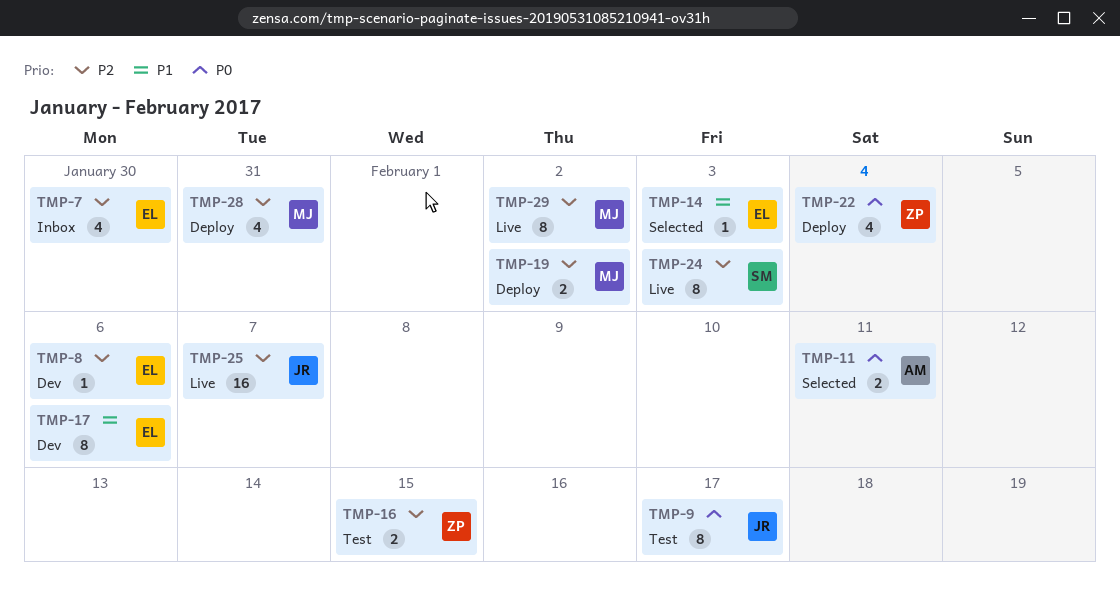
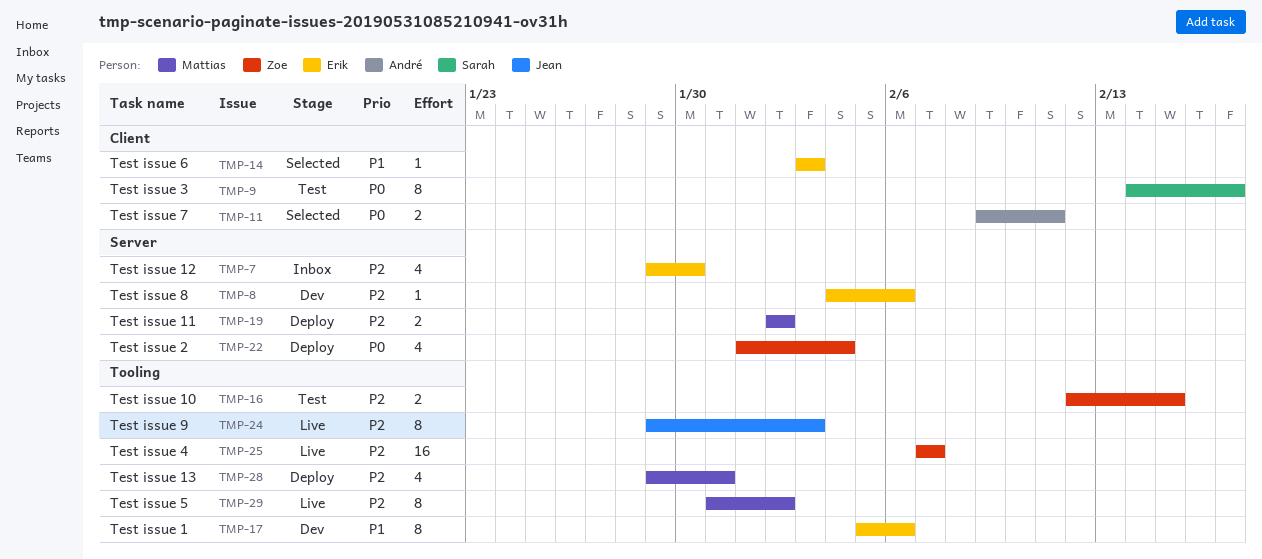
TMP-9, owner: Jean -> Sarah
TMP-24, owner: Sarah -> Jean
TMP-25, owner: Jean -> Zoe

